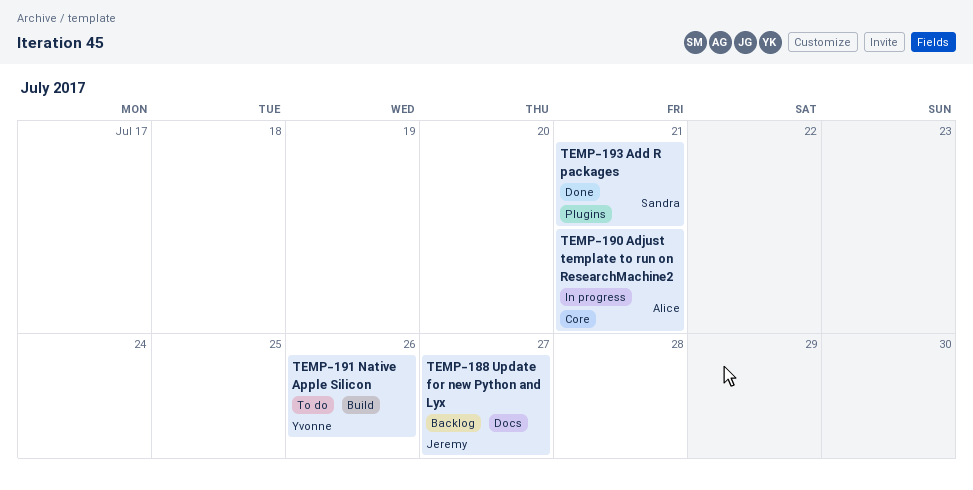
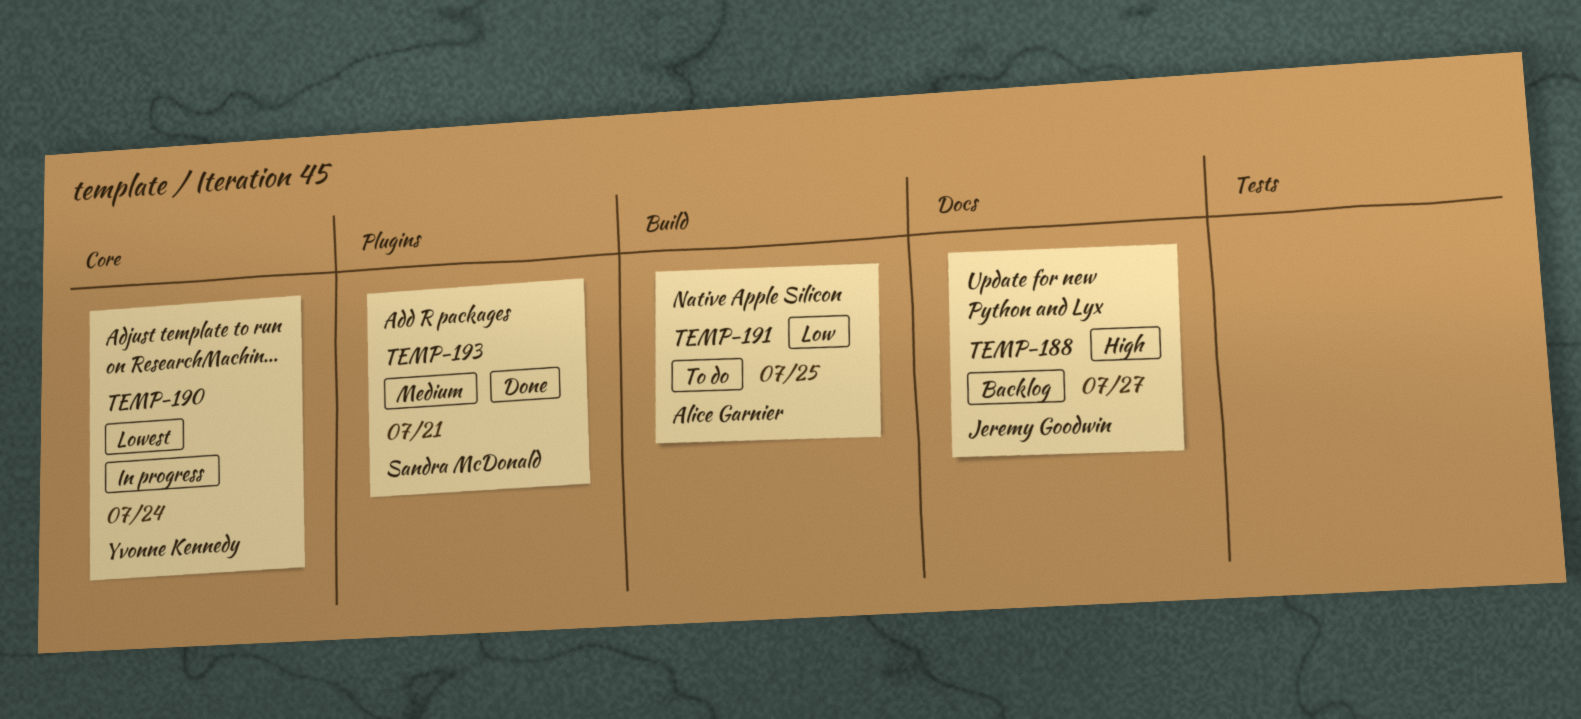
TEMP-190, owner: Alice Garnier -> Yvonne Kennedy
TEMP-190, due: Jul 21 -> Jul 24
TEMP-191, owner: Yvonne Kennedy -> Alice Garnier
TEMP-191, due: Jul 26 -> Jul 25

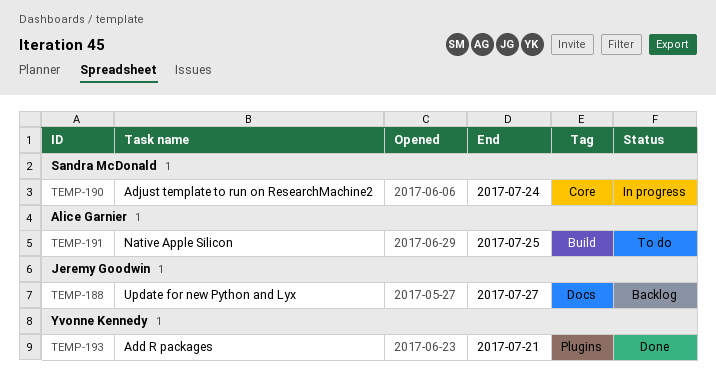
TEMP-190, owner: Yvonne Kennedy -> Sandra McDonald
TEMP-193, owner: Sandra McDonald -> Yvonne Kennedy

